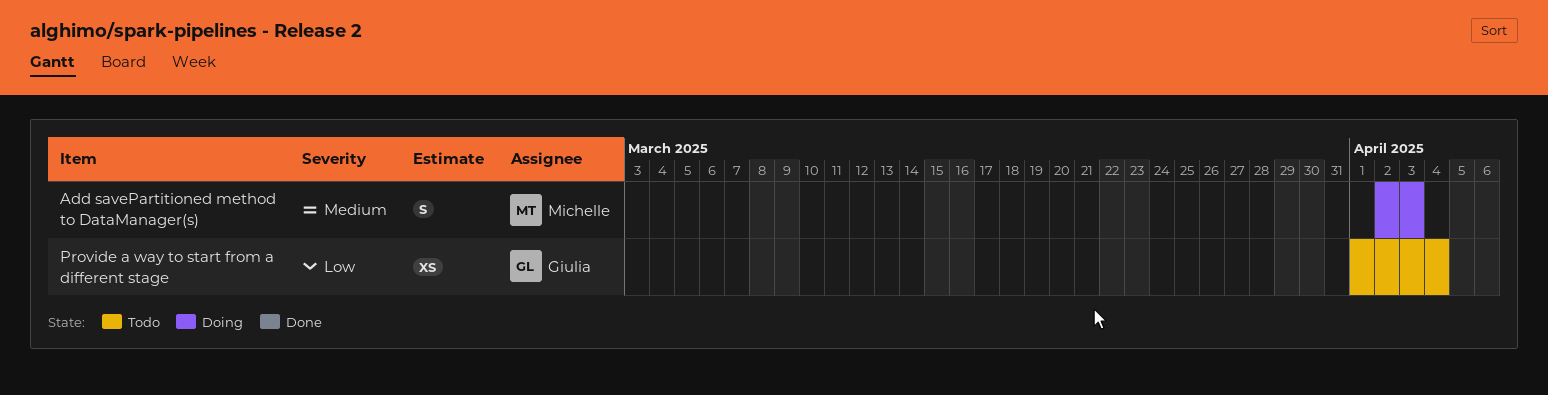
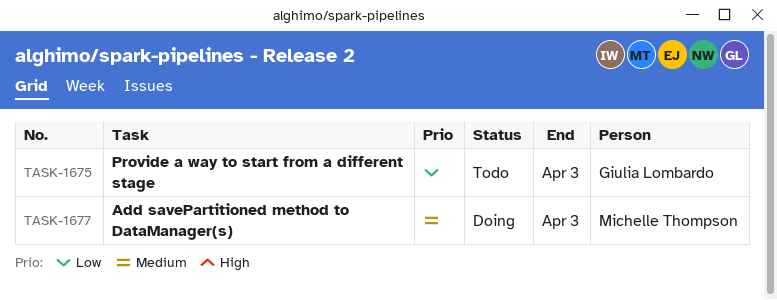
Provide a way to start from a different stage, due: Apr 4 -> Apr 3

